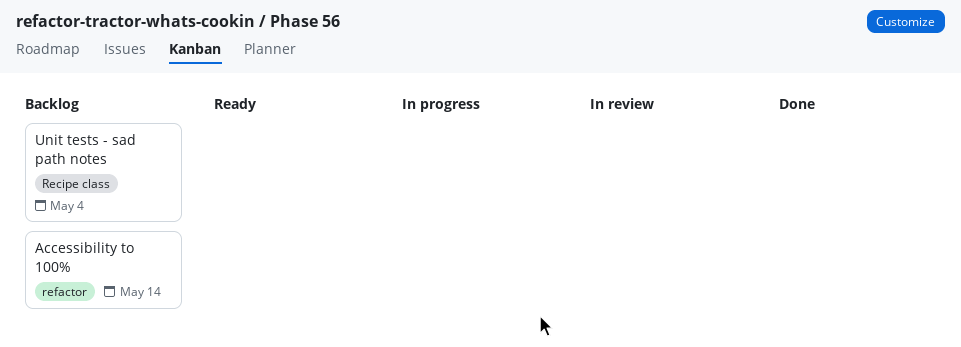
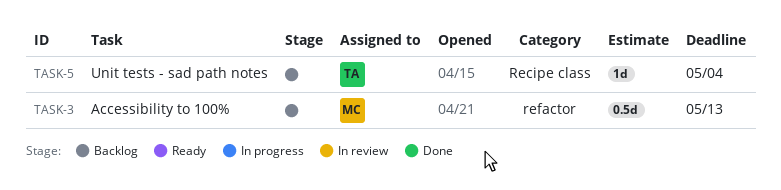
Accessibility to 100%, due: May 14 -> May 13

